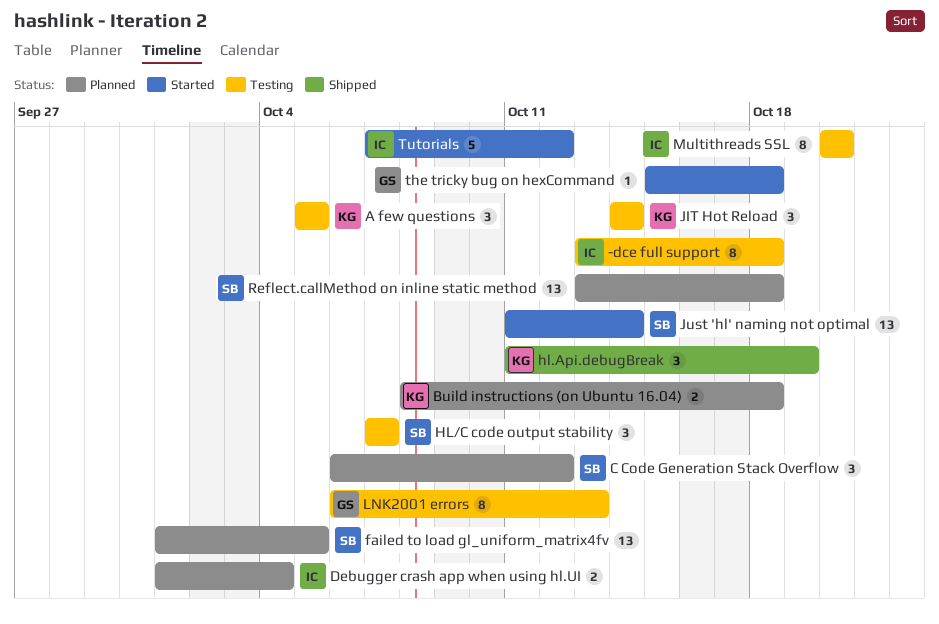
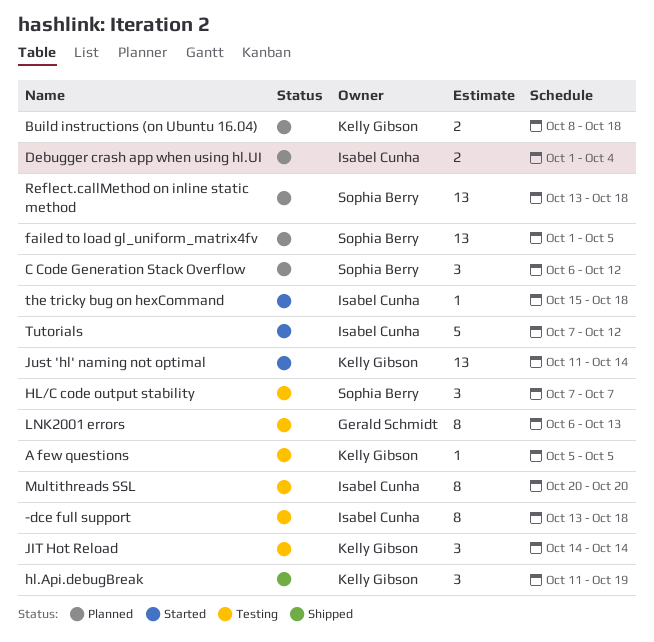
A few questions, estimate: 3 -> 1
Just 'hl' naming not optimal, owner: Sophia Berry -> Kelly Gibson
the tricky bug on hexCommand, owner: Gerald Schmidt -> Isabel Cunha

